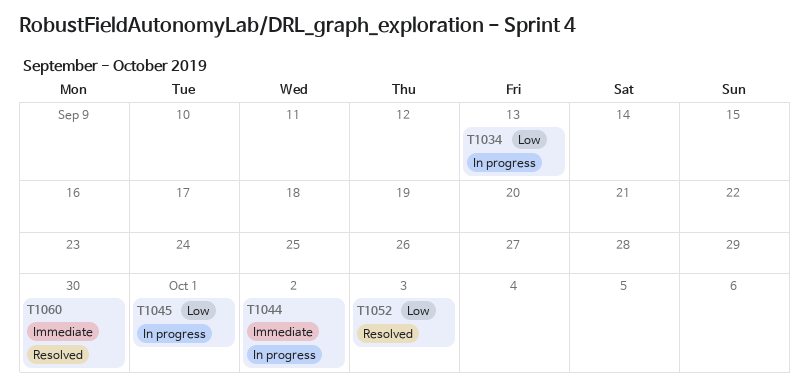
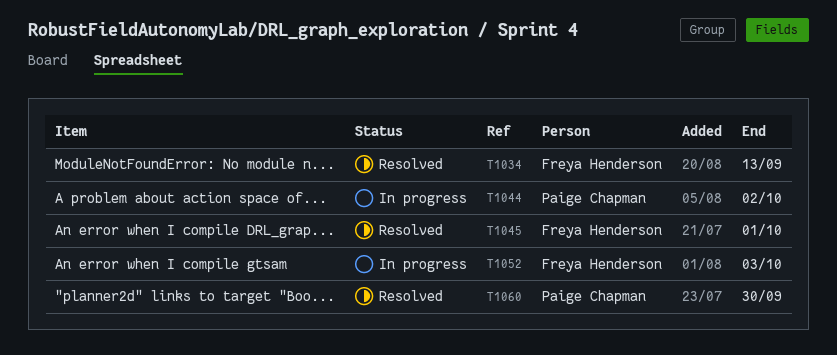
T1034, status: In progress -> Resolved
T1045, status: In progress -> Resolved
T1052, status: Resolved -> In progress

